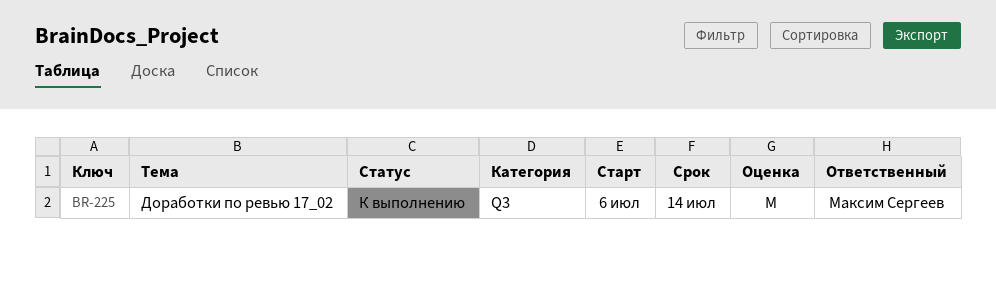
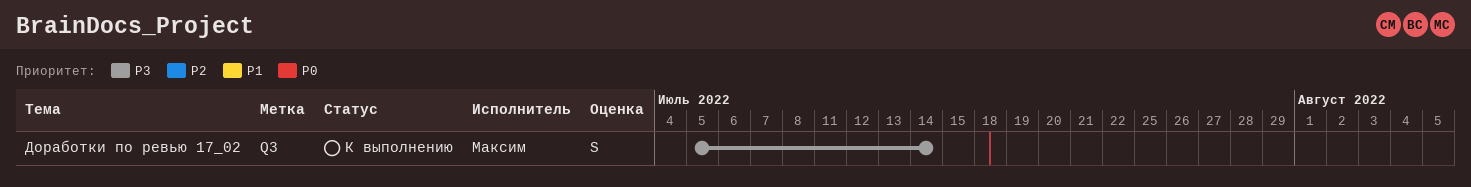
Доработки по ревью 17_02, estimate: M -> S
Доработки по ревью 17_02, start: Jul 6 -> Jul 5

